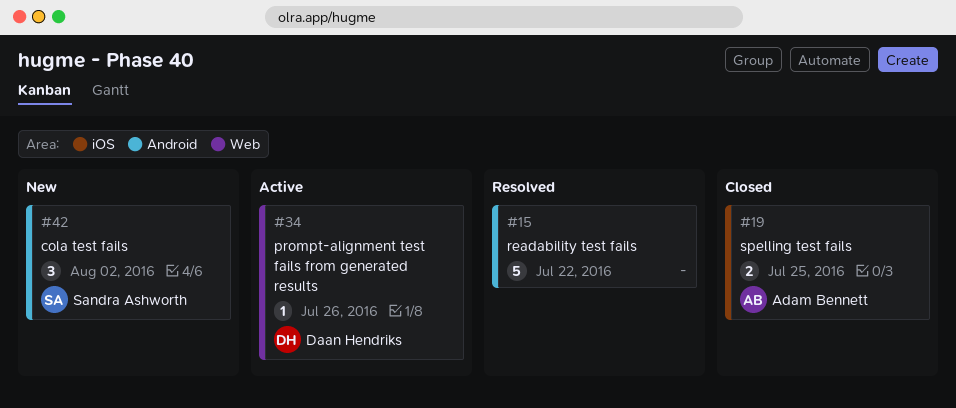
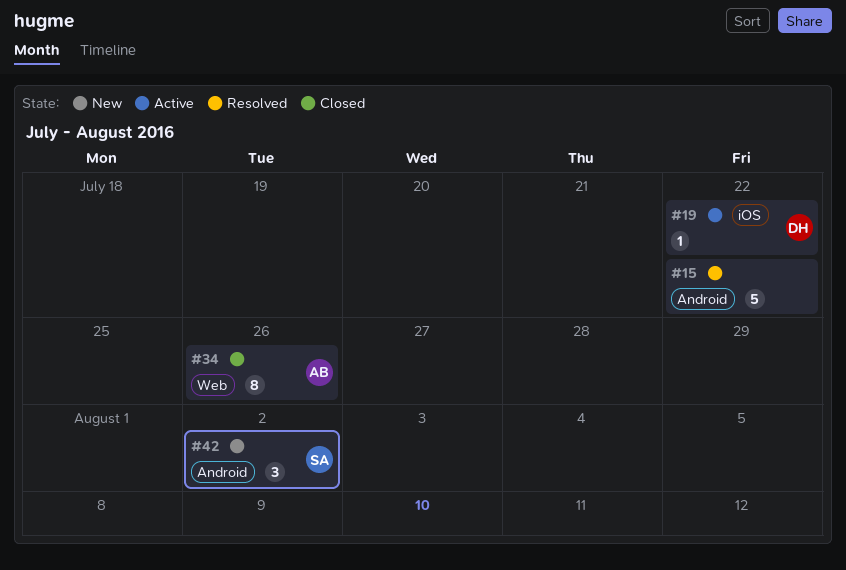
#19, status: Closed -> Active
#19, owner: Adam Bennett -> Daan Hendriks
#19, estimate: 2 -> 1
#19, due: Jul 25 -> Jul 22
#34, status: Active -> Closed
#34, owner: Daan Hendriks -> Adam Bennett
#34, estimate: 1 -> 8

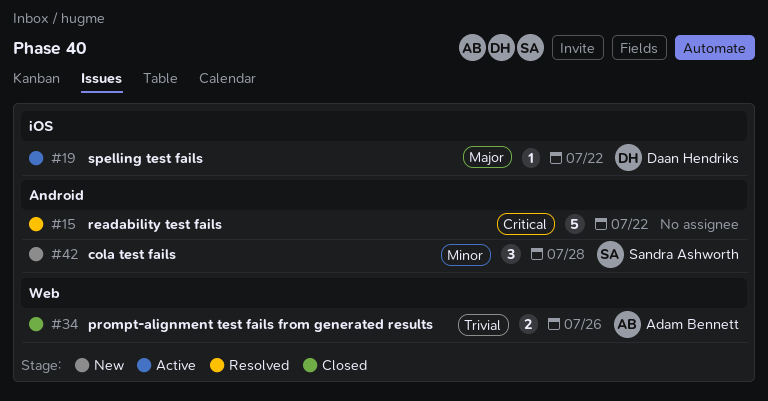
#34, estimate: 8 -> 2
#42, due: Aug 2 -> Jul 28

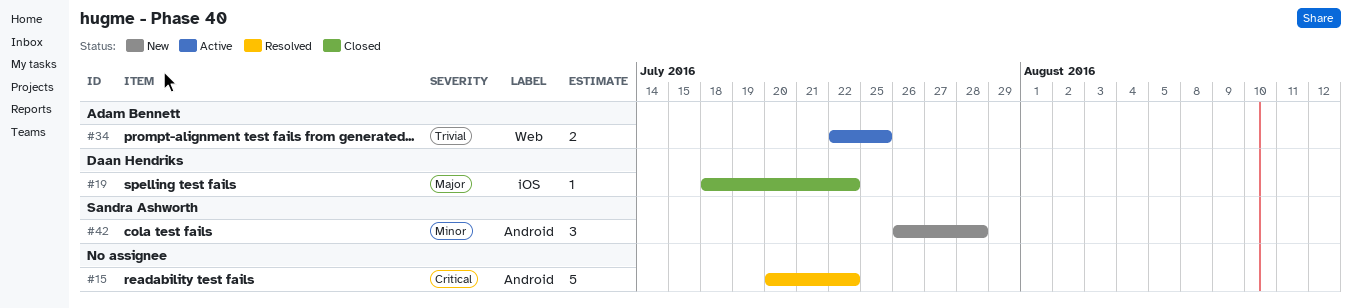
#19, status: Active -> Closed
#34, status: Closed -> Active
#34, due: Jul 26 -> Jul 25

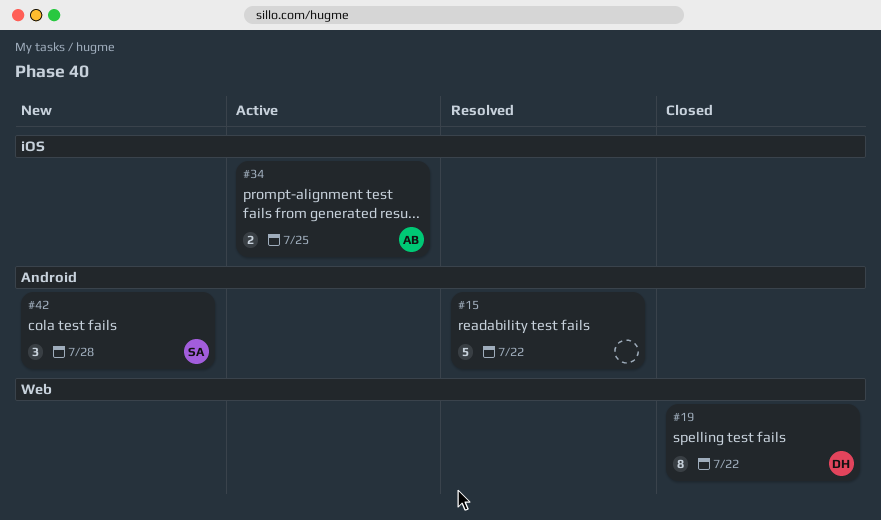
#19, label: iOS -> Web
#19, estimate: 1 -> 8
#34, label: Web -> iOS

